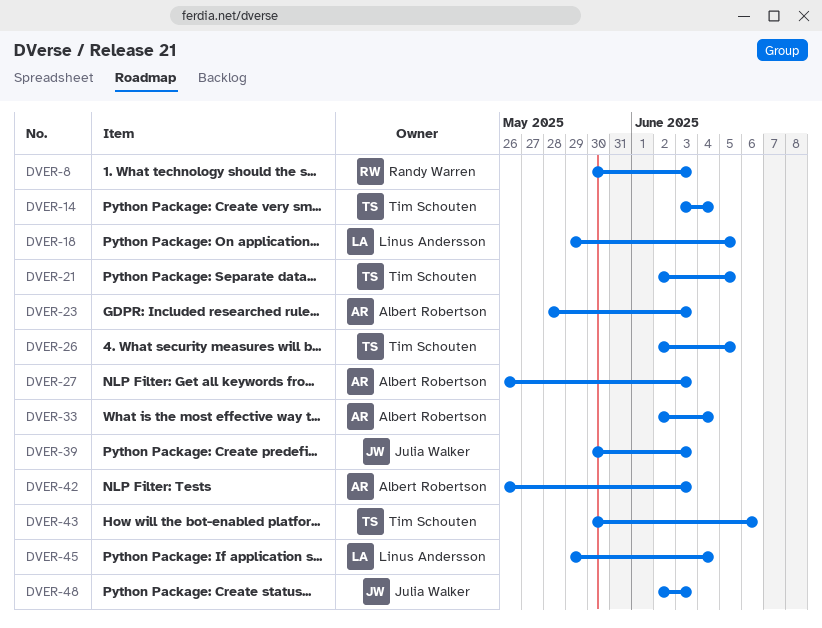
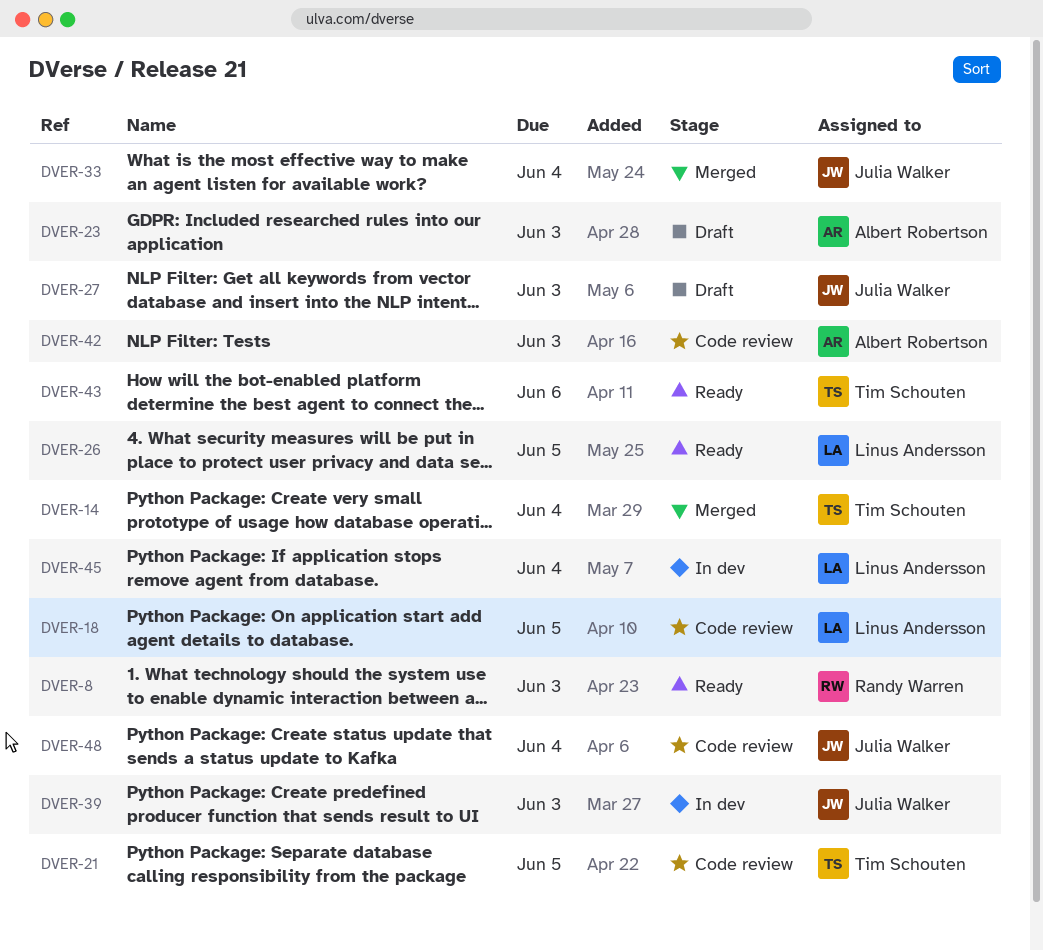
DVER-26, owner: Tim Schouten -> Linus Andersson
DVER-27, owner: Albert Robertson -> Julia Walker
DVER-33, owner: Albert Robertson -> Julia Walker
DVER-48, due: Jun 3 -> Jun 4

